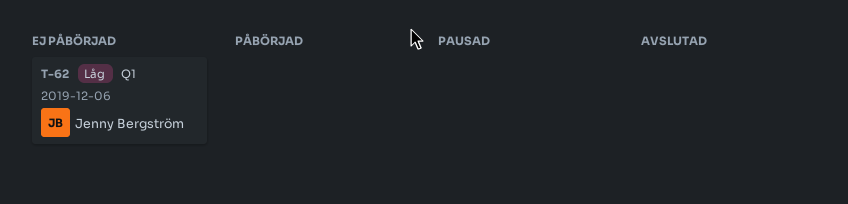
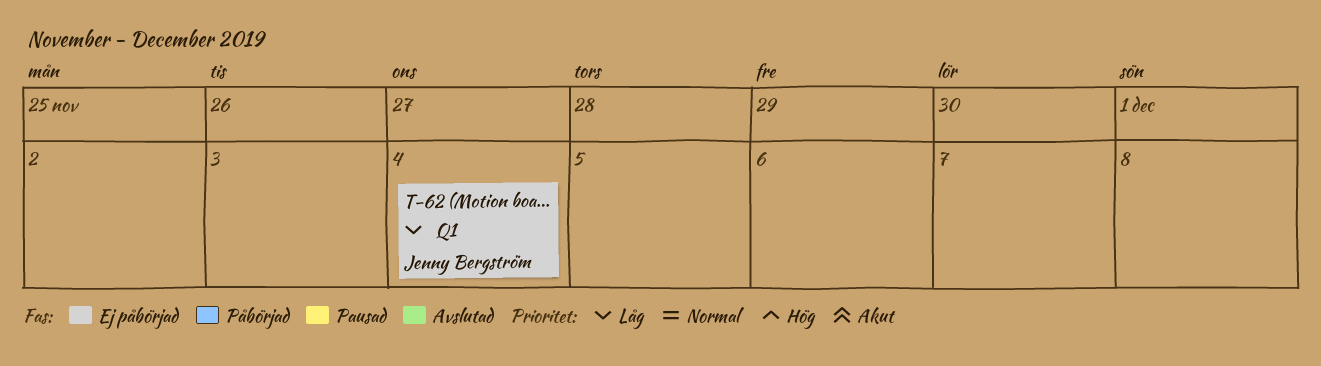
T-62, due: Dec 6 -> Dec 4

